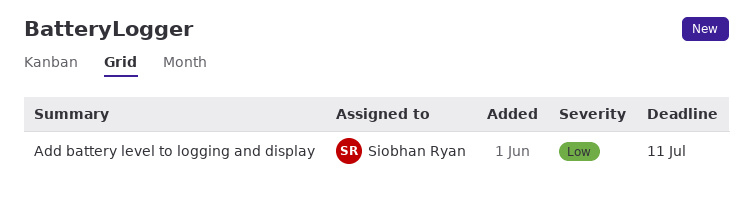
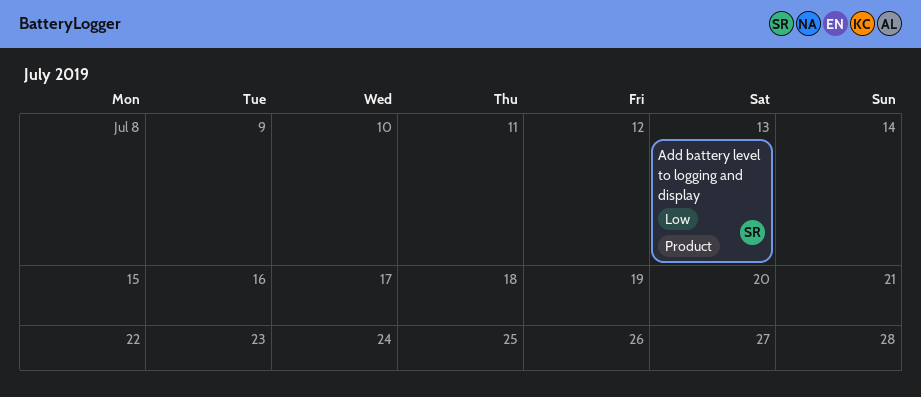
Add battery level to logging and display, due: Jul 11 -> Jul 13

